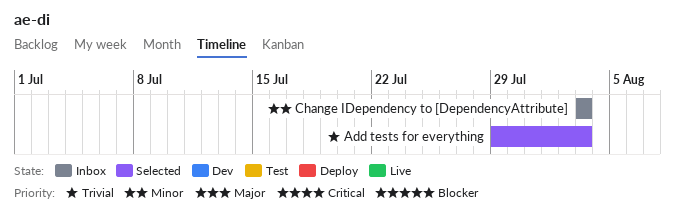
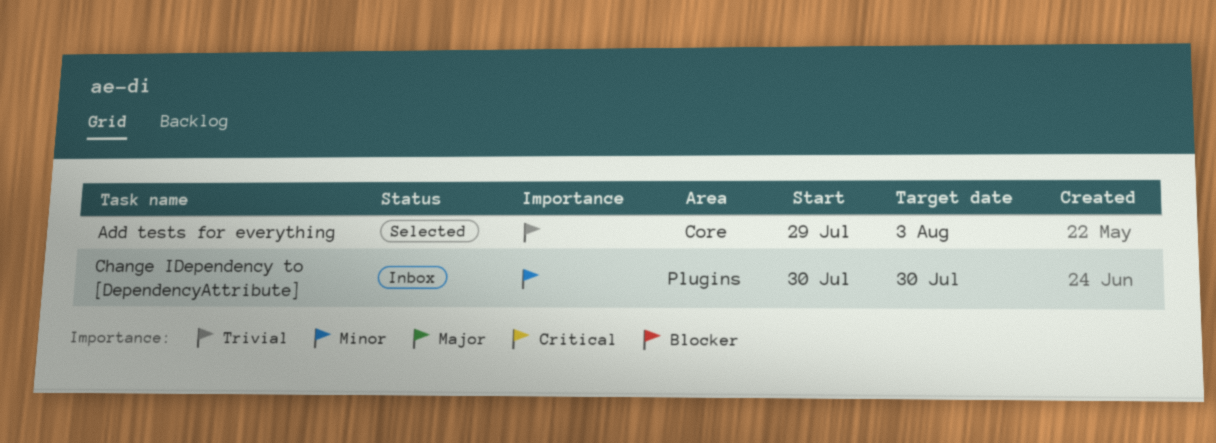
Change IDependency to [DependencyAttribute], start: Aug 3 -> Jul 30
Change IDependency to [DependencyAttribute], due: Aug 3 -> Jul 30

